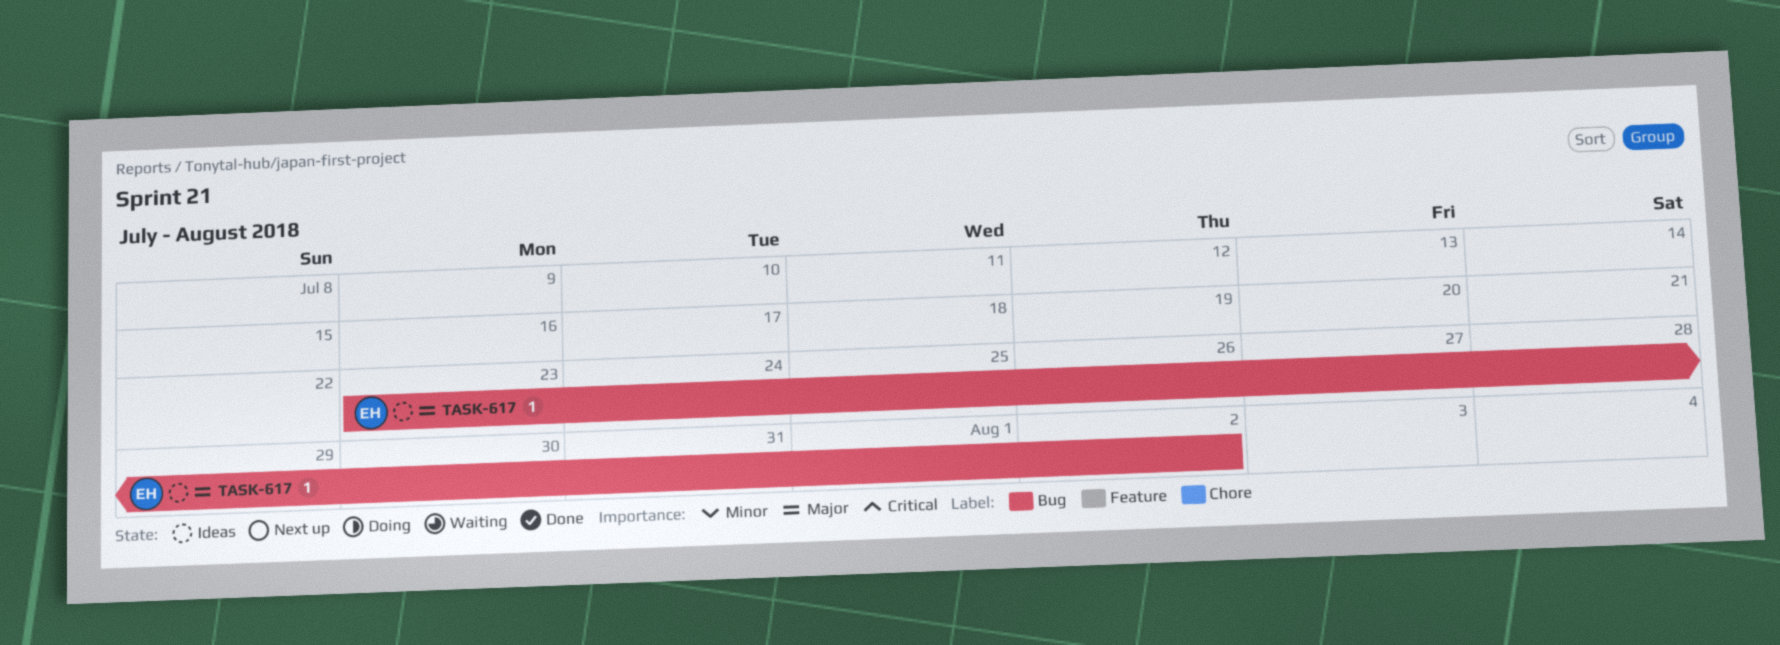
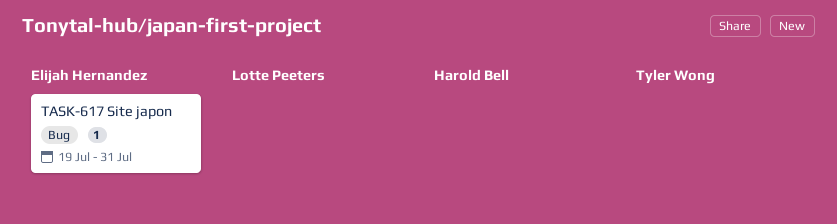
TASK-617, start: Jul 23 -> Jul 19
TASK-617, due: Aug 2 -> Jul 31

